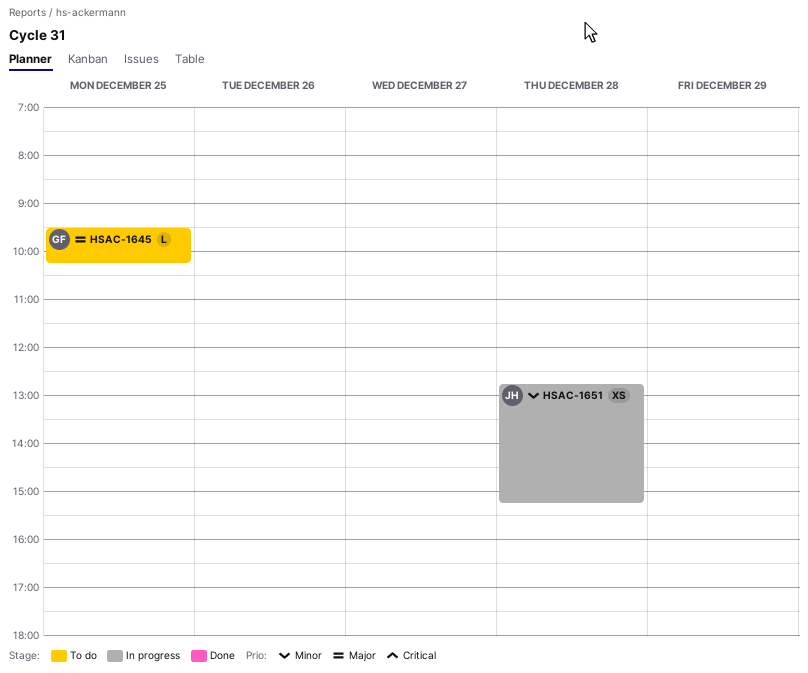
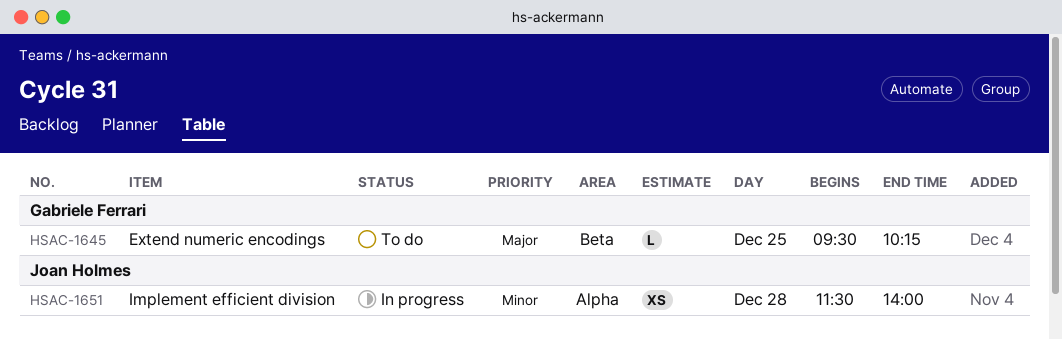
HSAC-1651, begins: 12:45 -> 11:30
HSAC-1651, ends: 15:15 -> 14:00

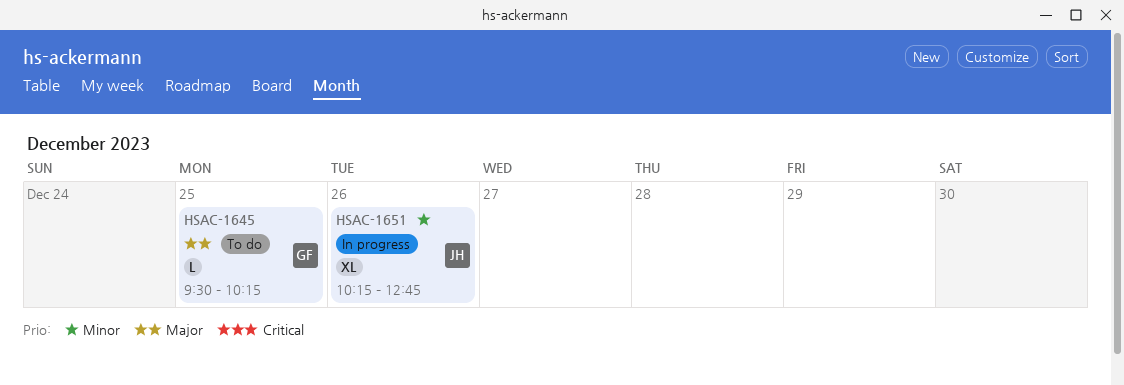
HSAC-1651, estimate: XS -> XL
HSAC-1651, day: Dec 28 -> Dec 26
HSAC-1651, begins: 11:30 -> 10:15
HSAC-1651, ends: 14:00 -> 12:45

